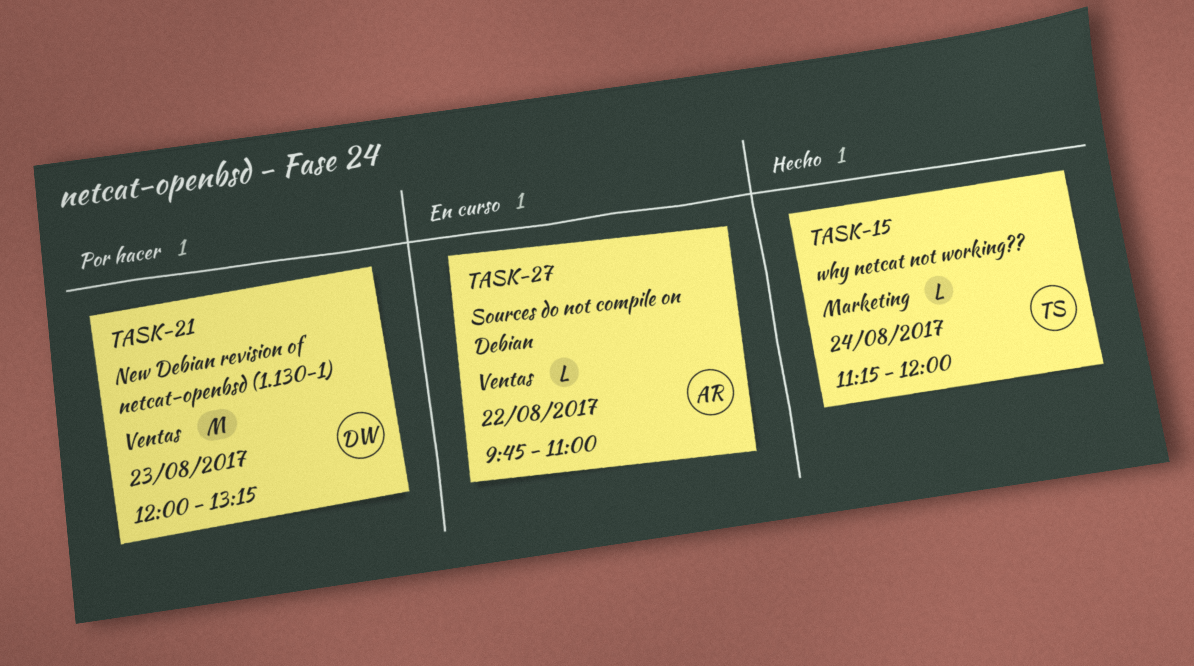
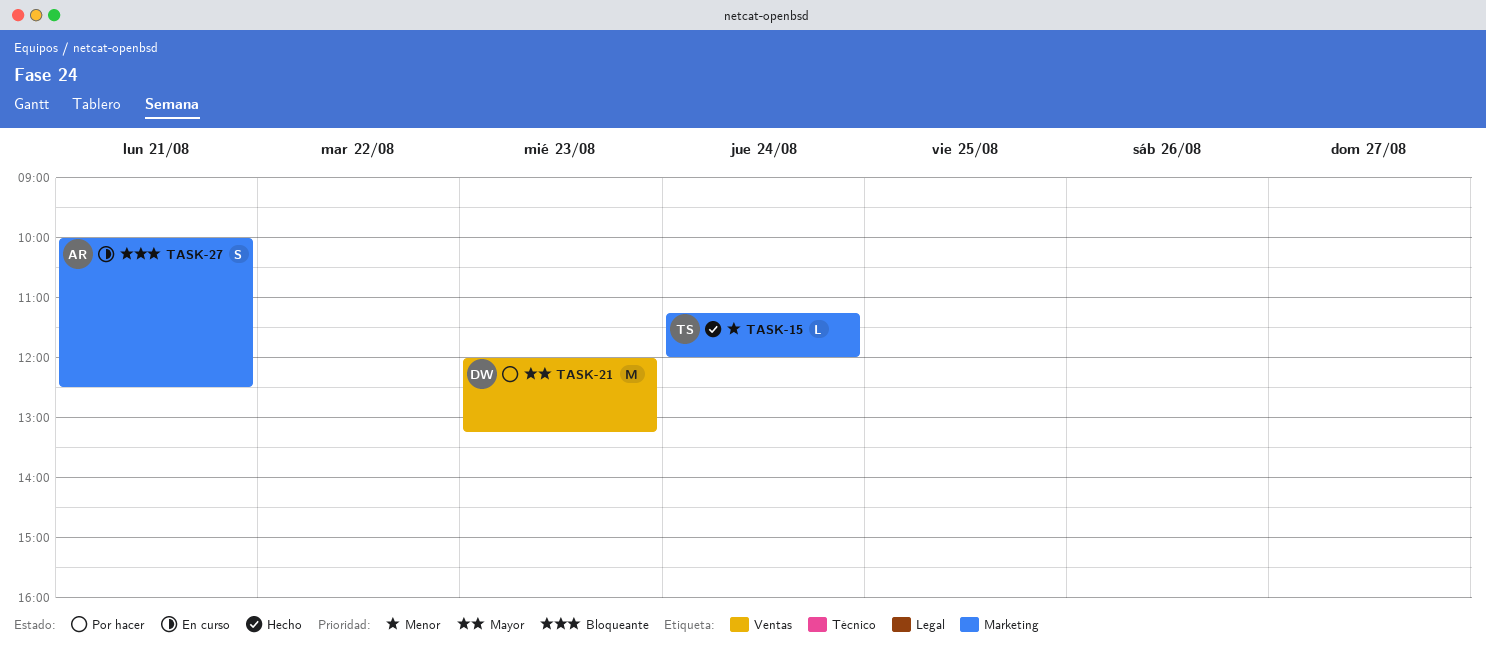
TASK-27, label: Ventas -> Marketing
TASK-27, estimate: L -> S
TASK-27, day: Aug 22 -> Aug 21
TASK-27, begins: 09:45 -> 10:00
TASK-27, ends: 11:00 -> 12:30

